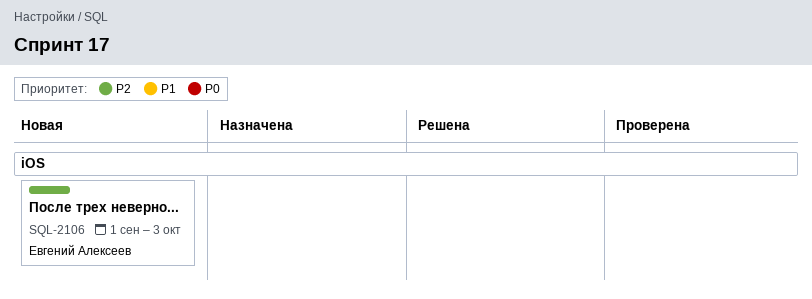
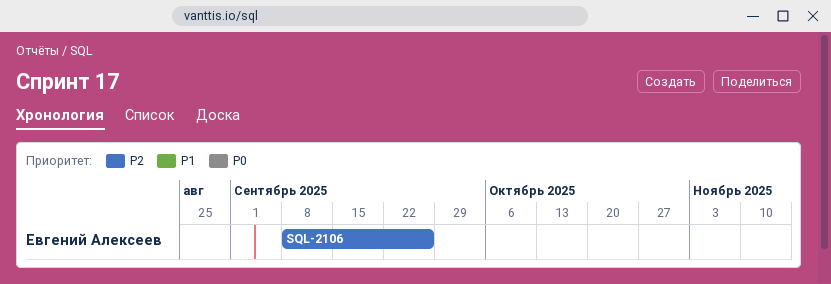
SQL-2106, start: Sep 1 -> Sep 8
SQL-2106, due: Oct 3 -> Sep 26

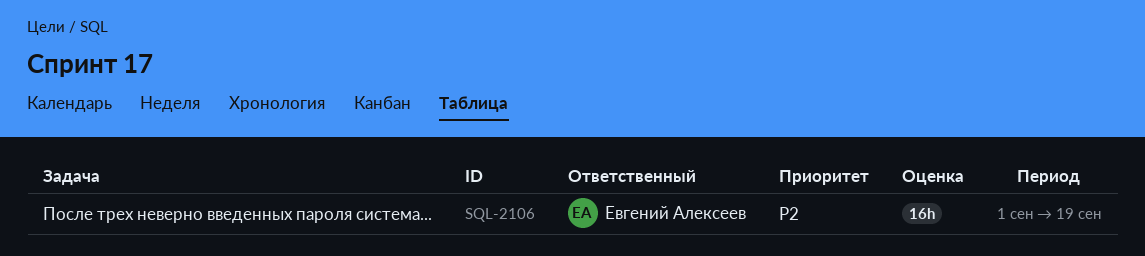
SQL-2106, start: Sep 8 -> Sep 1
SQL-2106, due: Sep 26 -> Sep 19

